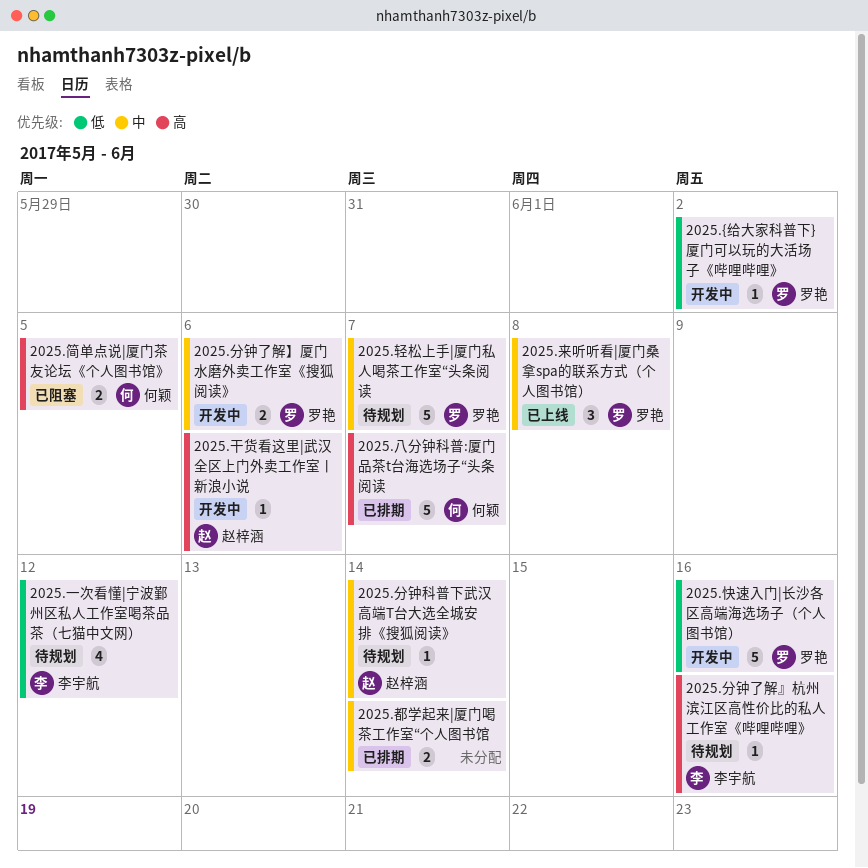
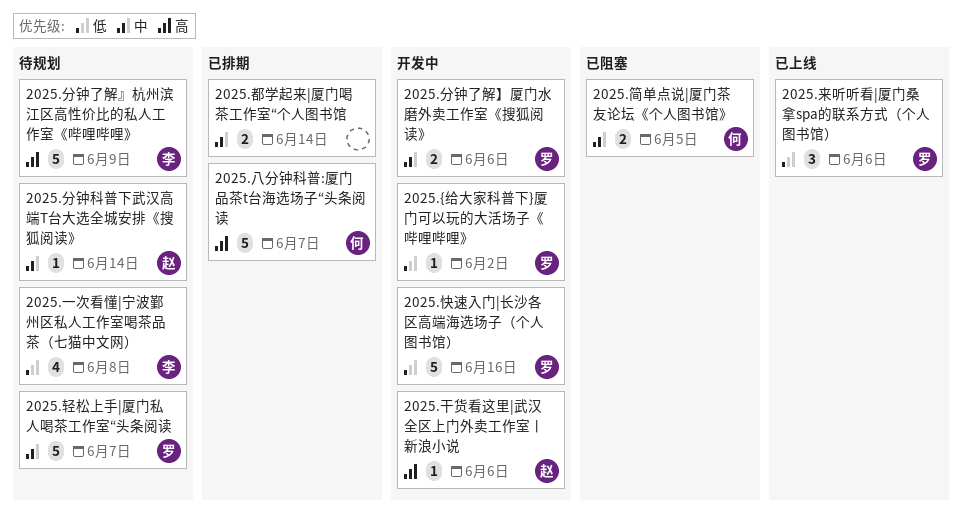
2025.一次看懂|宁波鄞州区私人工作室喝茶品茶（七猫中文网）, due: Jun 12 -> Jun 8
2025.分钟了解』杭州滨江区高性价比的私人工作室《哔哩哔哩》, estimate: 1 -> 5
2025.分钟了解』杭州滨江区高性价比的私人工作室《哔哩哔哩》, due: Jun 16 -> Jun 9
2025.来听听看|厦门桑拿spa的联系方式（个人图书馆）, priority: 中 -> 低
2025.来听听看|厦门桑拿spa的联系方式（个人图书馆）, due: Jun 8 -> Jun 6
2025.简单点说|厦门茶友论坛《个人图书馆》, priority: 高 -> 中

